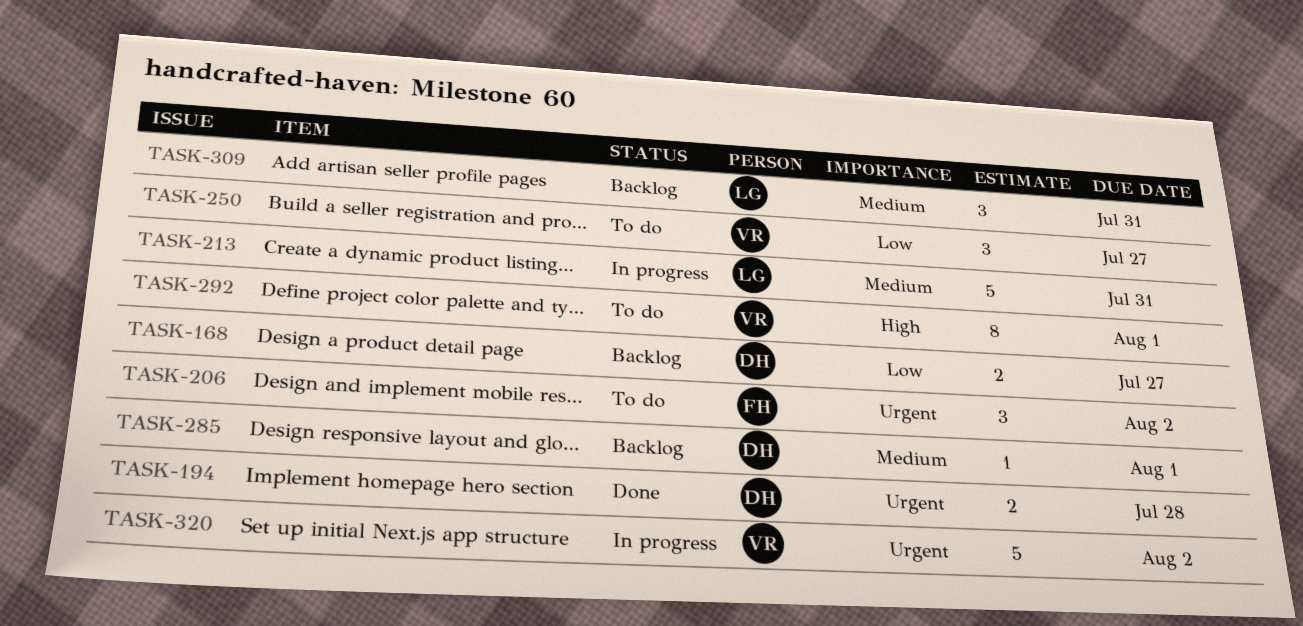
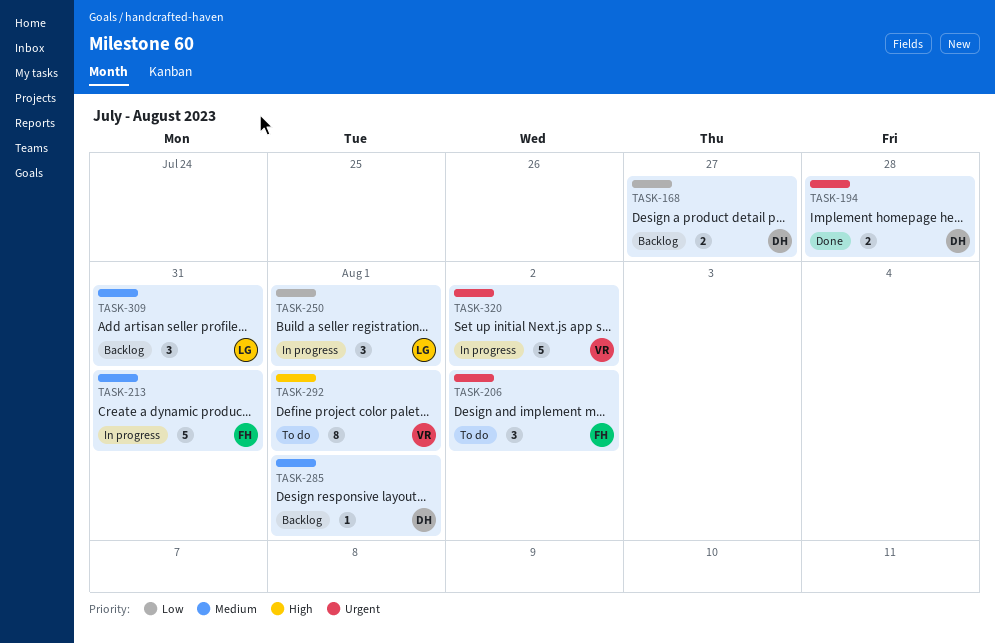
TASK-213, owner: LG -> FH
TASK-250, status: To do -> In progress
TASK-250, owner: VR -> LG
TASK-250, due: Jul 27 -> Aug 1

